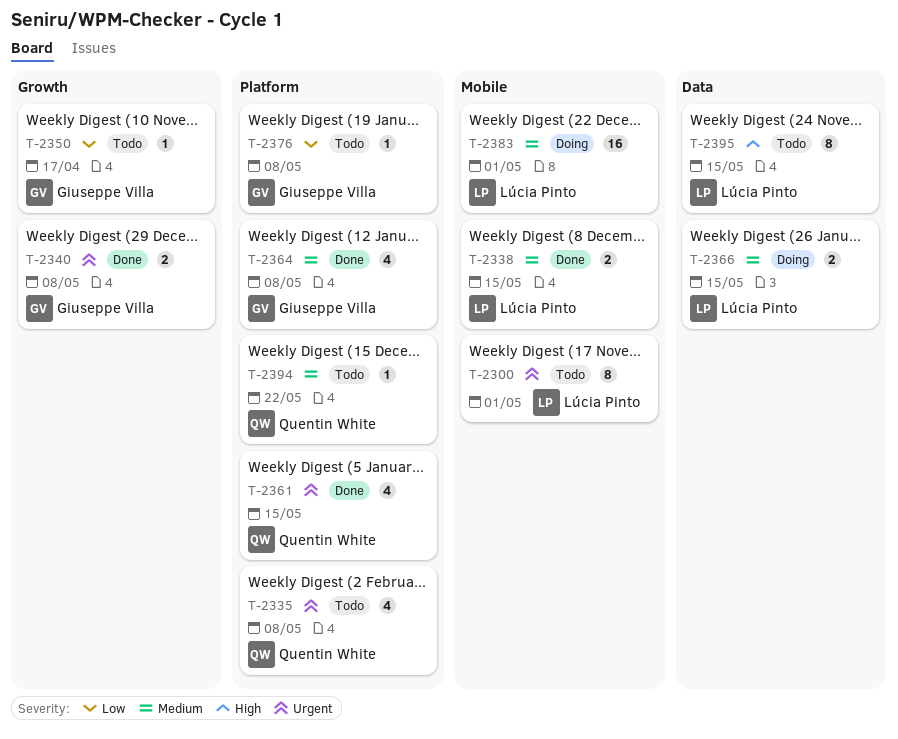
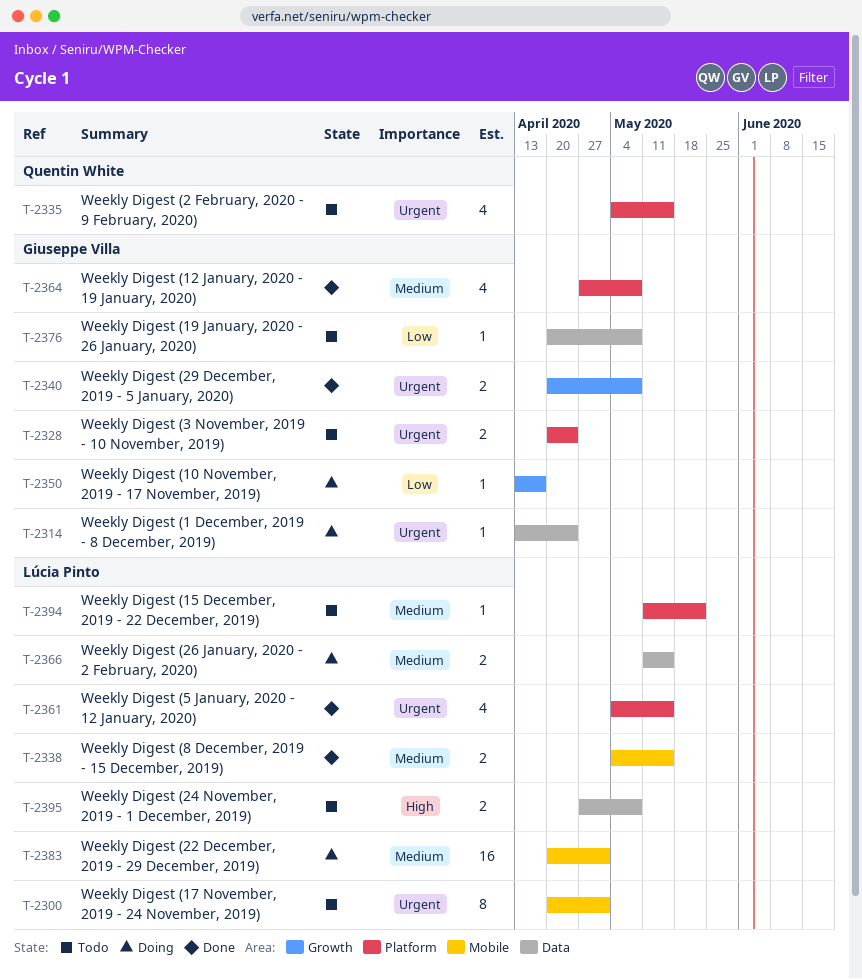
T-2314: none -> present
T-2328: none -> present
T-2335, due: May 8 -> May 15
T-2350, status: Todo -> Doing
T-2361, owner: Quentin White -> Lúcia Pinto
T-2376, label: Platform -> Data
T-2394, owner: Quentin White -> Lúcia Pinto
T-2395, estimate: 8 -> 2
T-2395, due: May 15 -> May 8

